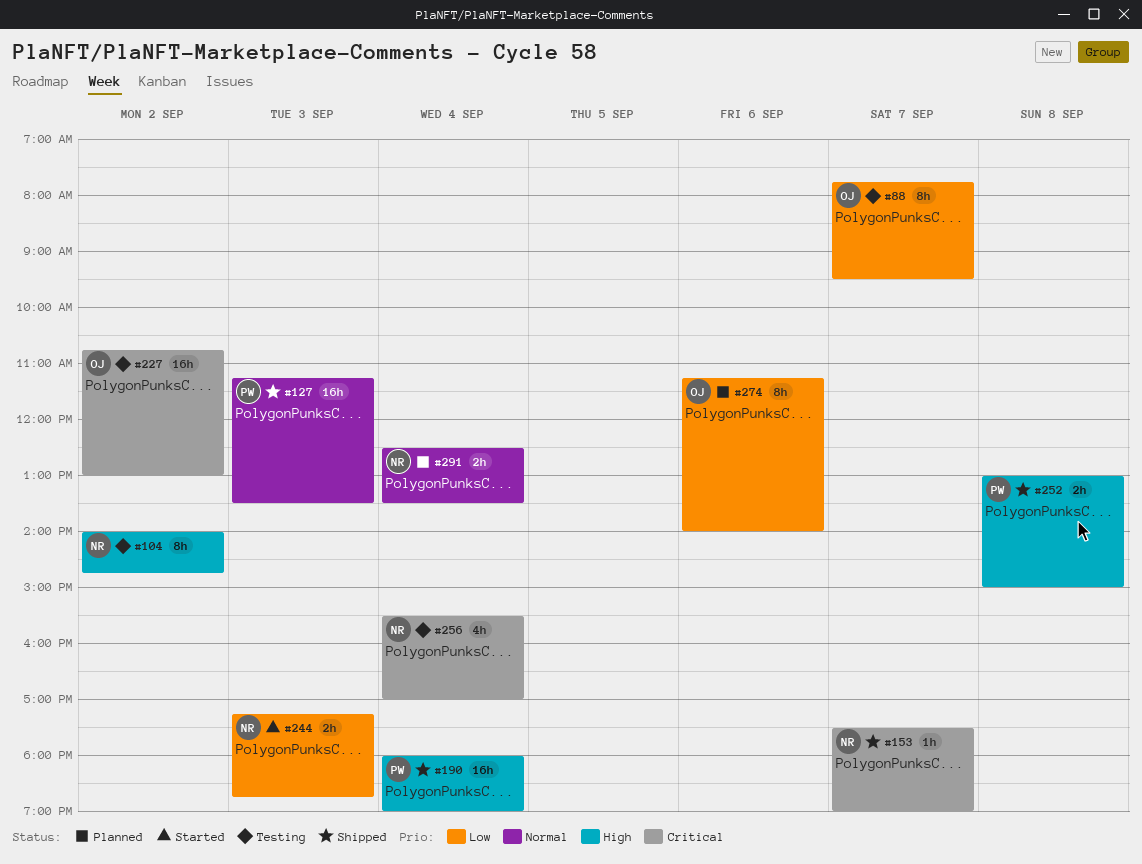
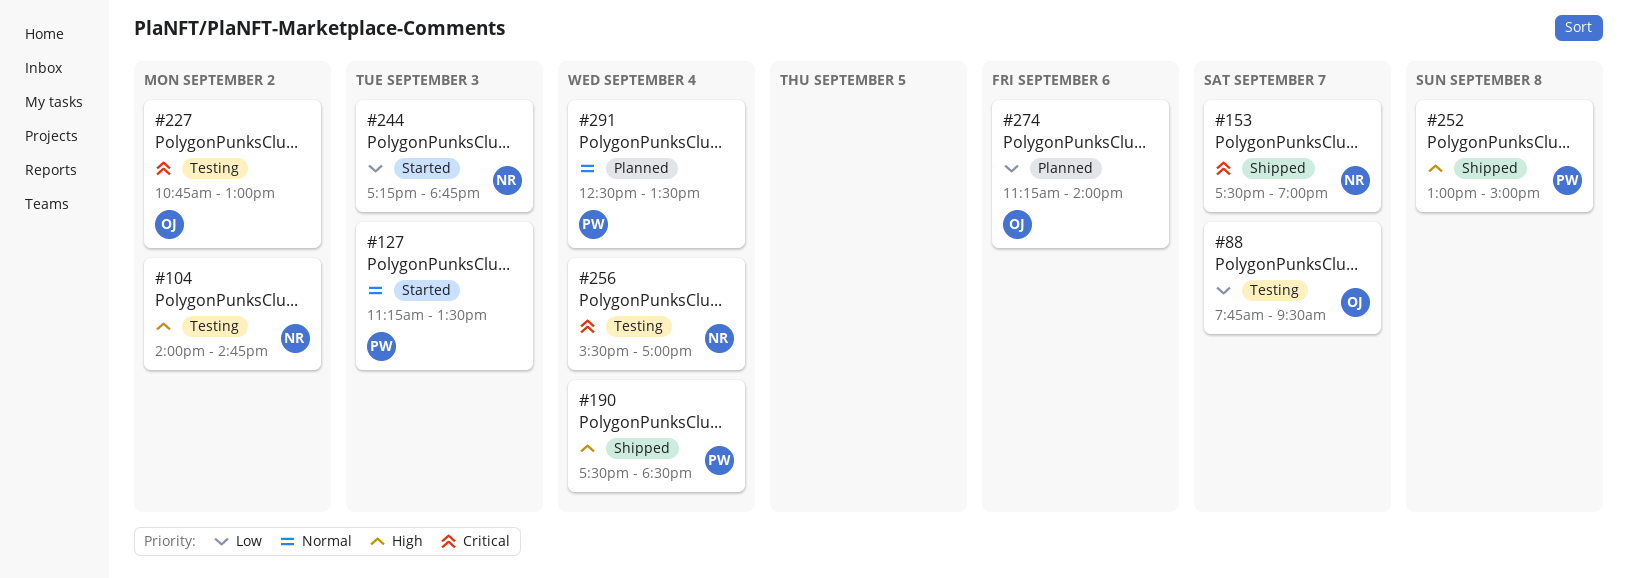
#127, status: Shipped -> Started
#190, begins: 18:00 -> 17:30
#190, ends: 19:00 -> 18:30
#291, owner: NR -> PW

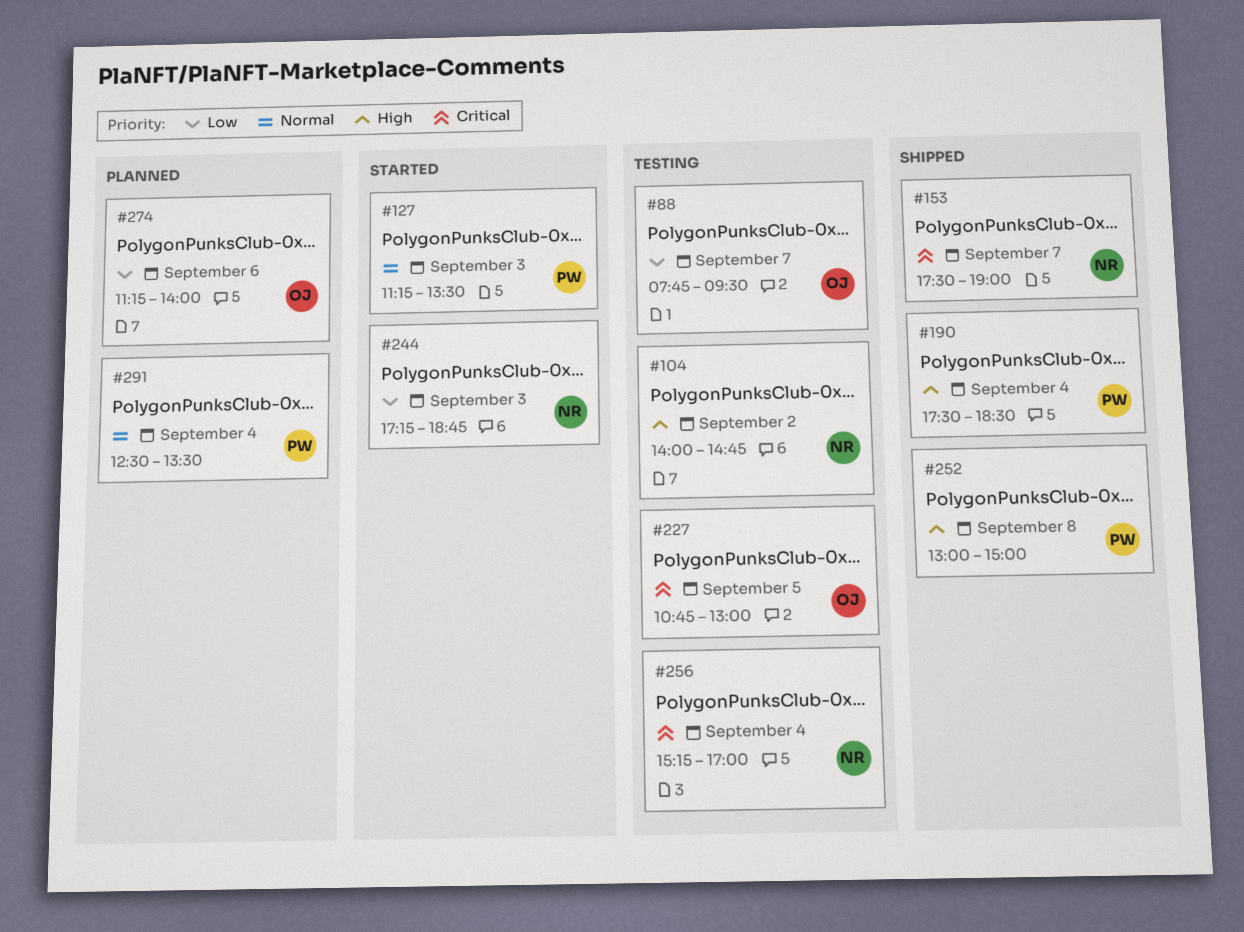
#227, day: Sep 2 -> Sep 5
#256, begins: 15:30 -> 15:15

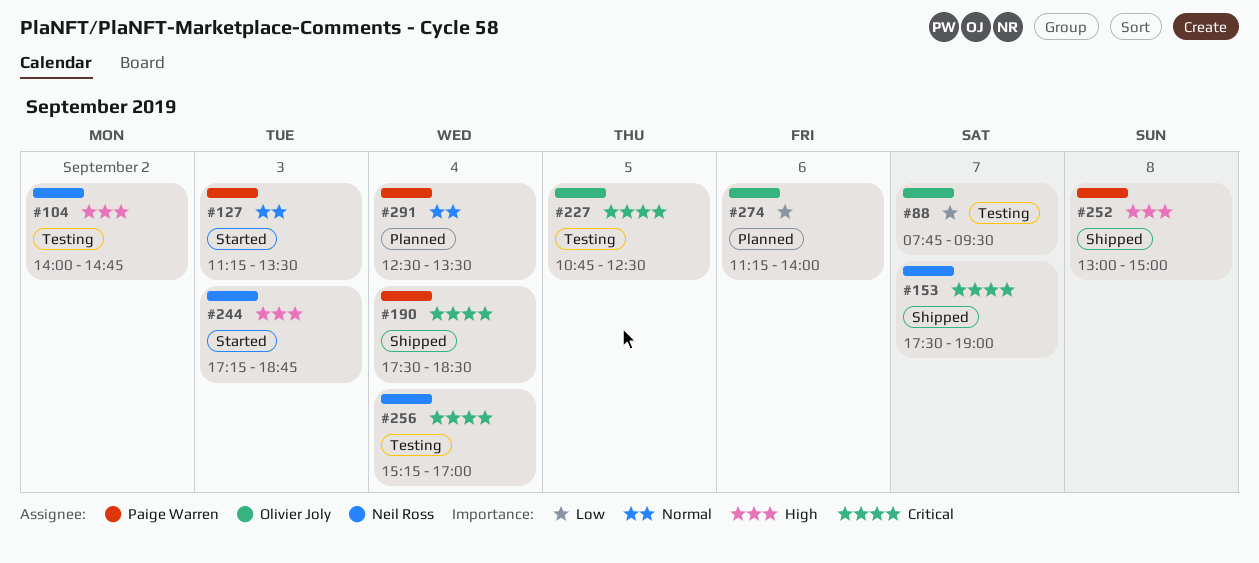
#190, priority: High -> Critical
#227, ends: 13:00 -> 12:30
#244, priority: Low -> High

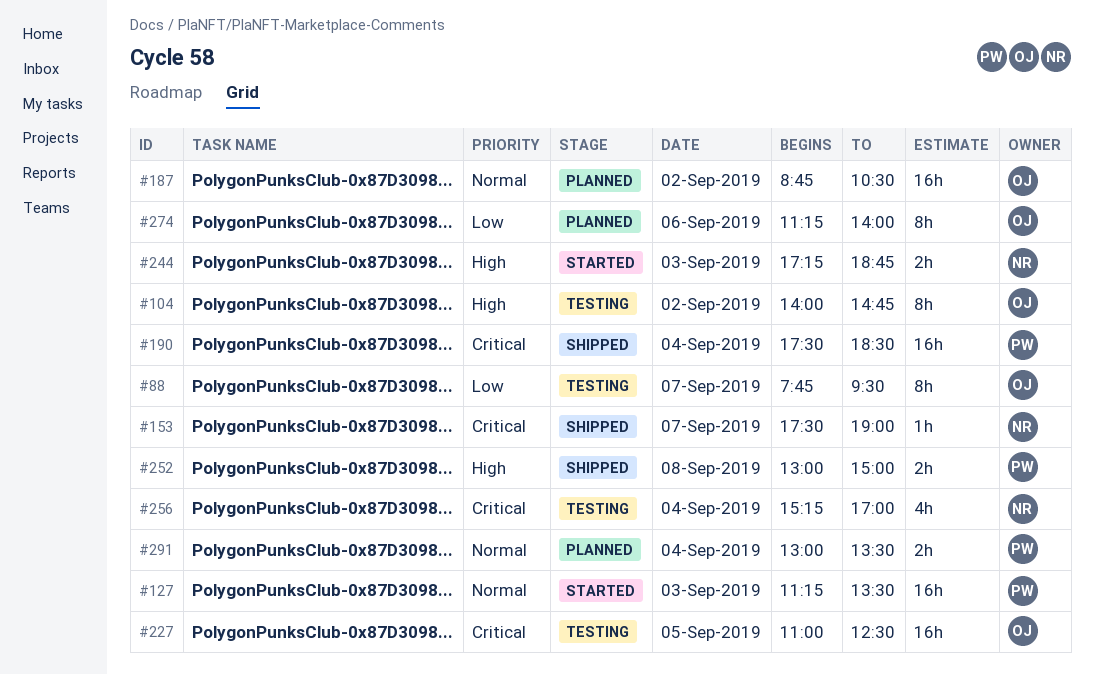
#104, owner: Neil Ross -> Olivier Joly
#187: none -> present
#227, begins: 10:45 -> 11:00
#291, begins: 12:30 -> 13:00

